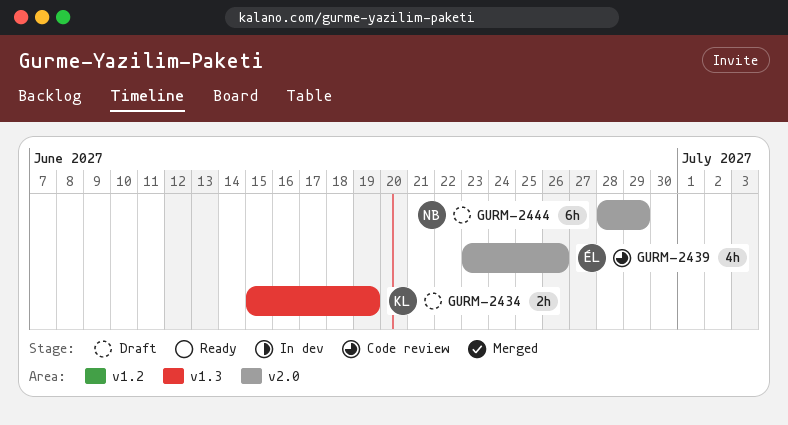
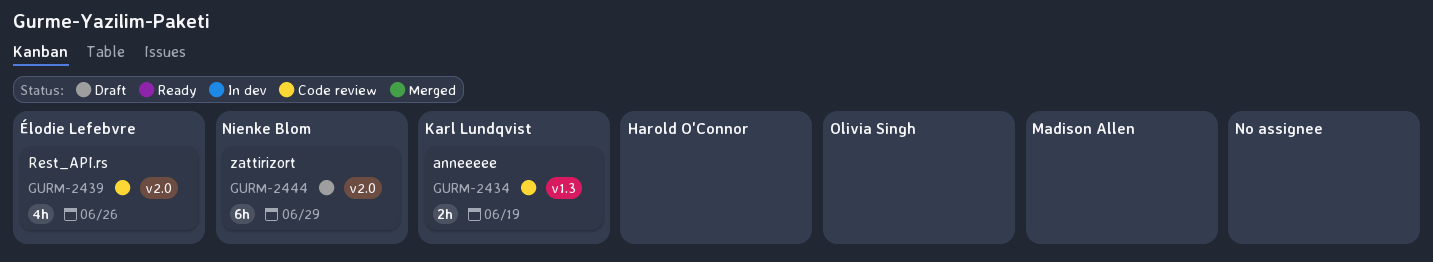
GURM-2434, status: Draft -> Code review

